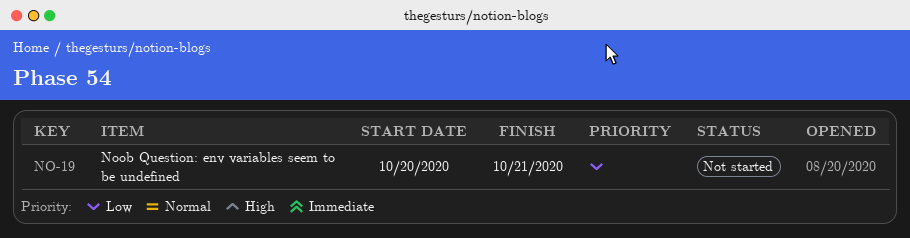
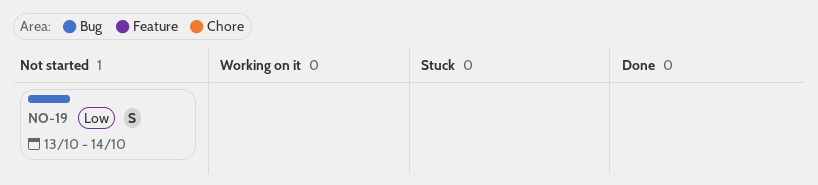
NO-19, start: Oct 20 -> Oct 13
NO-19, due: Oct 21 -> Oct 14

